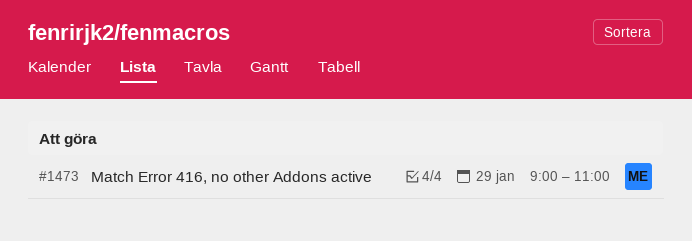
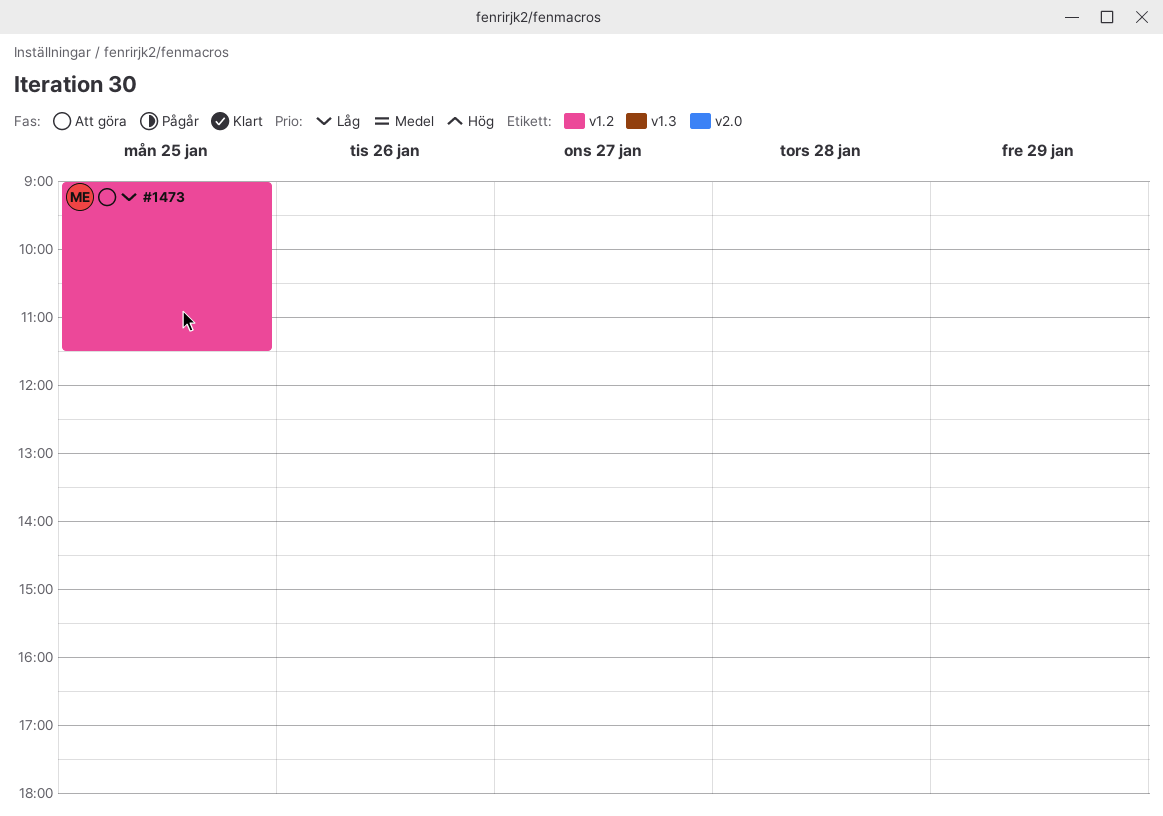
#1473, day: Jan 29 -> Jan 25
#1473, ends: 11:00 -> 11:30

